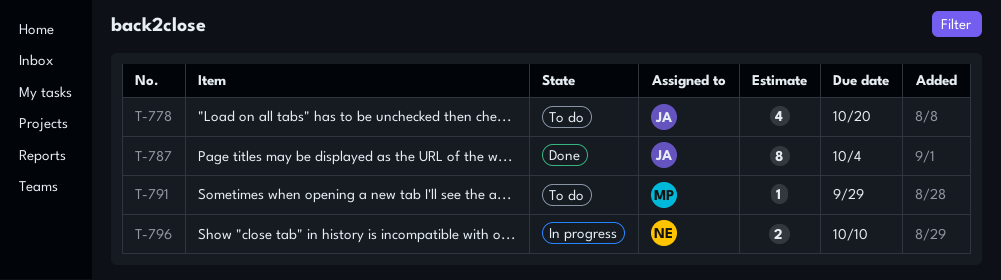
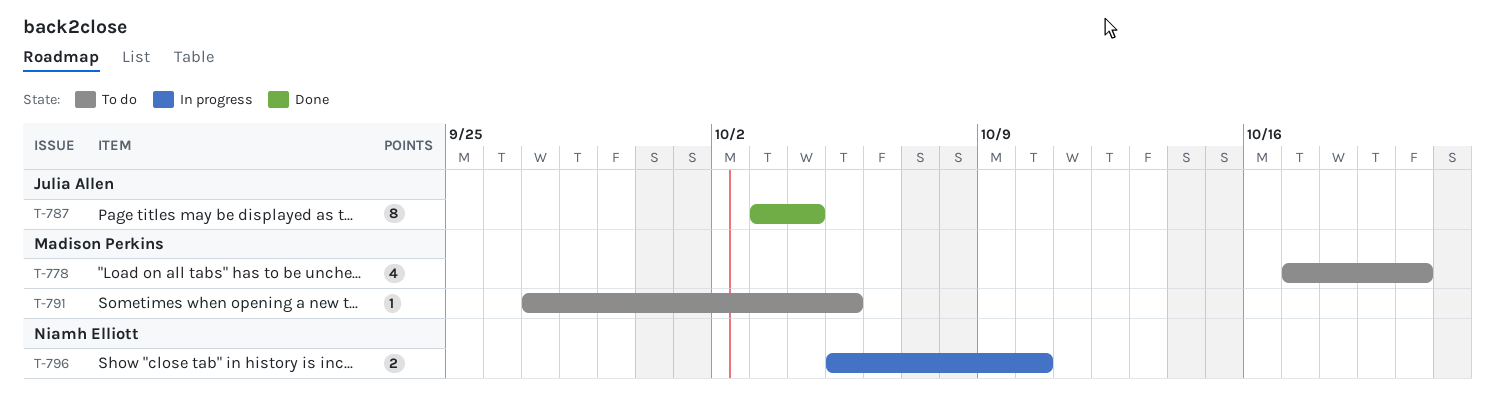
T-778, owner: Julia Allen -> Madison Perkins
T-791, due: Sep 29 -> Oct 5

